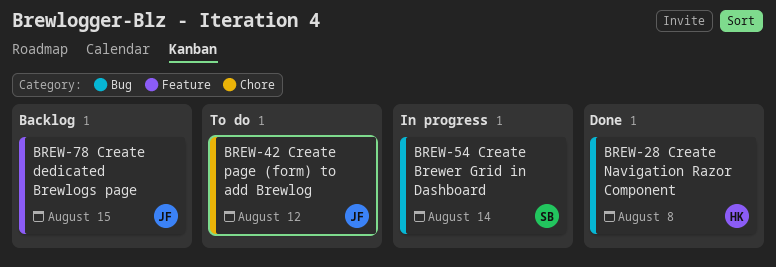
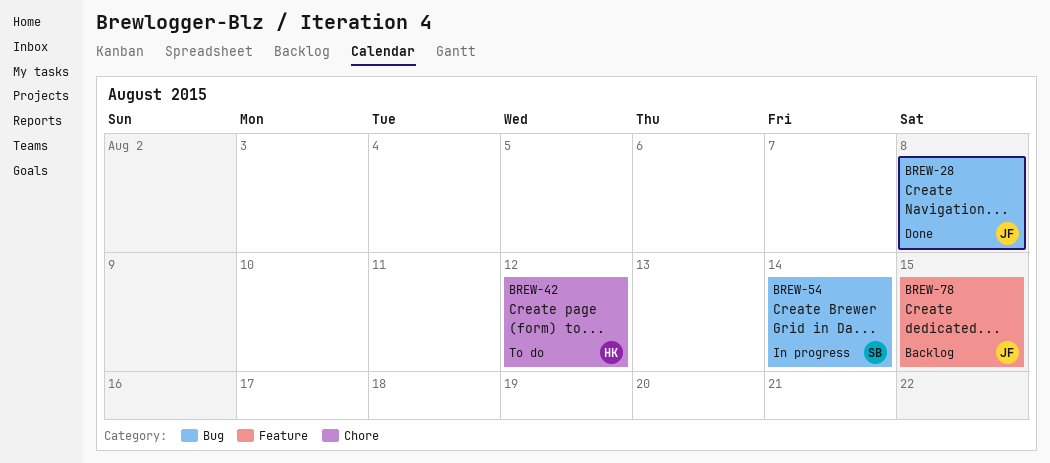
BREW-28, owner: HK -> JF
BREW-42, owner: JF -> HK

